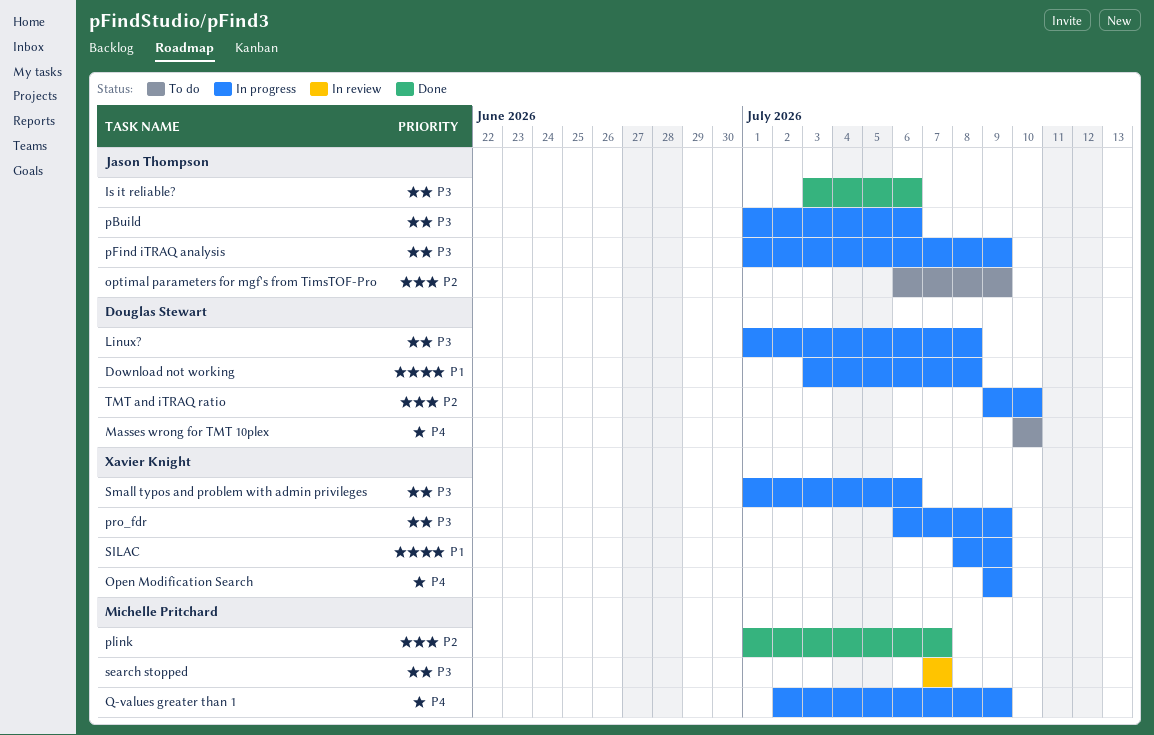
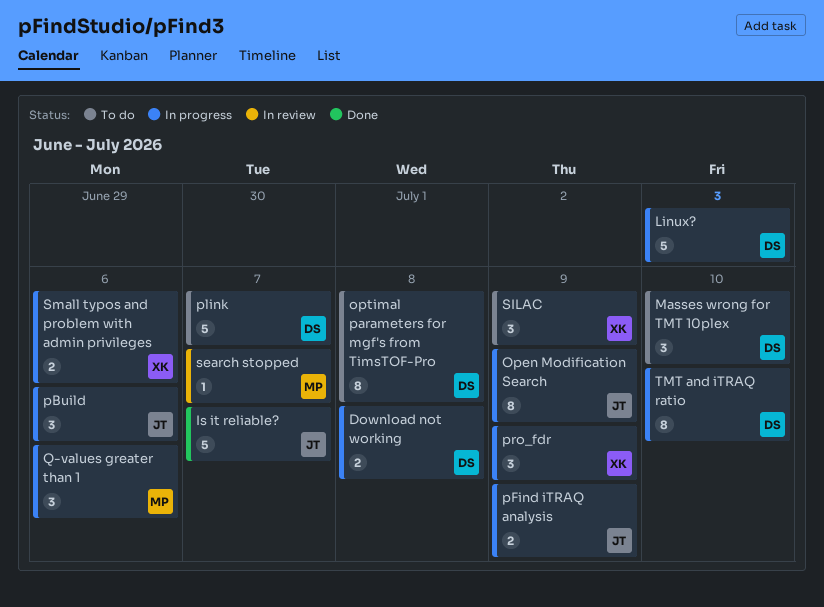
Is it reliable?, due: Jul 6 -> Jul 7
Linux?, due: Jul 8 -> Jul 3
Open Modification Search, owner: Xavier Knight -> Jason Thompson
optimal parameters for mgf's from TimsTOF-Pro, owner: Jason Thompson -> Douglas Stewart
optimal parameters for mgf's from TimsTOF-Pro, due: Jul 9 -> Jul 8
plink, status: Done -> To do
plink, owner: Michelle Pritchard -> Douglas Stewart
Q-values greater than 1, due: Jul 9 -> Jul 6
SILAC, status: In progress -> To do

